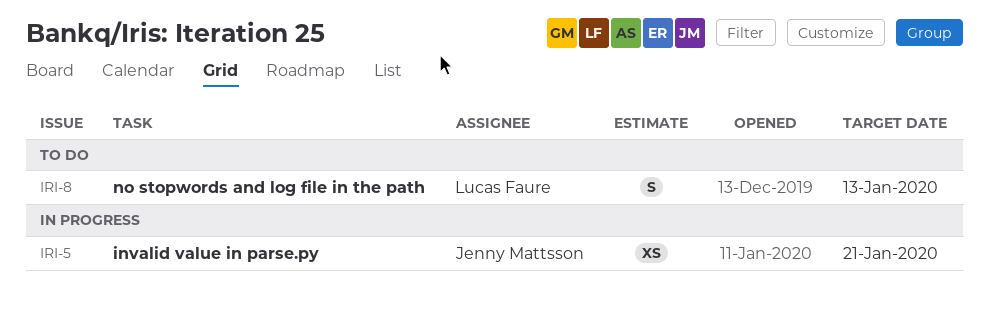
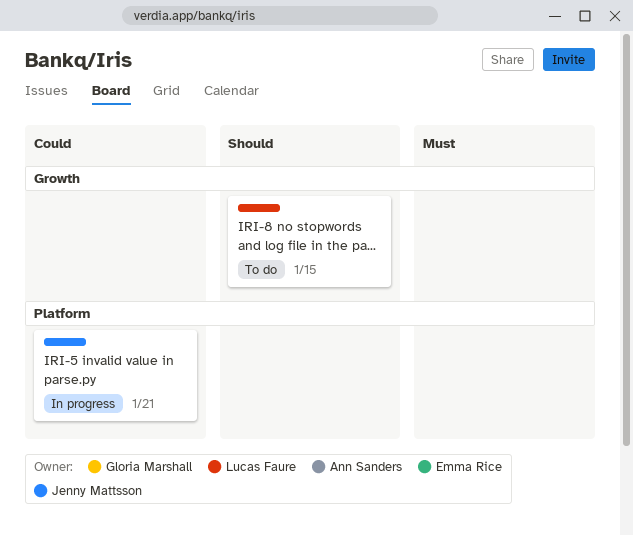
IRI-8, due: Jan 13 -> Jan 15

